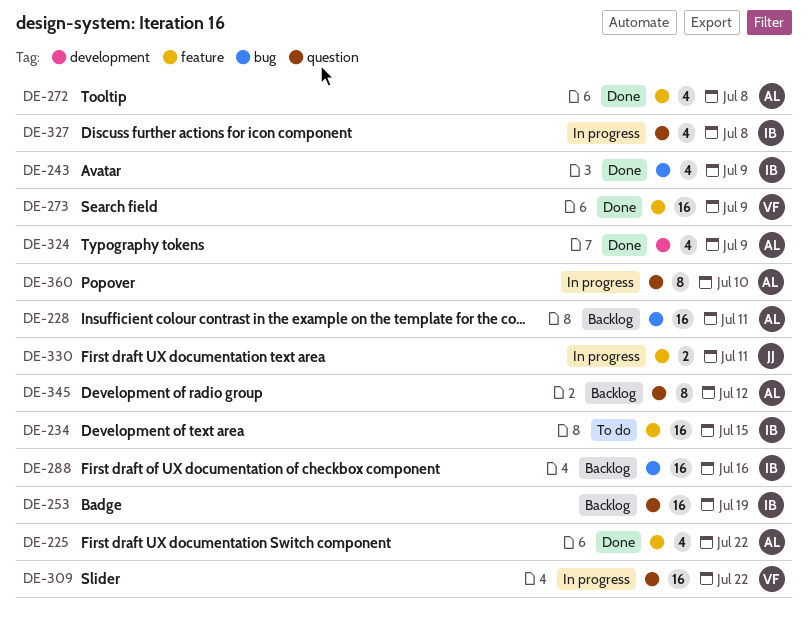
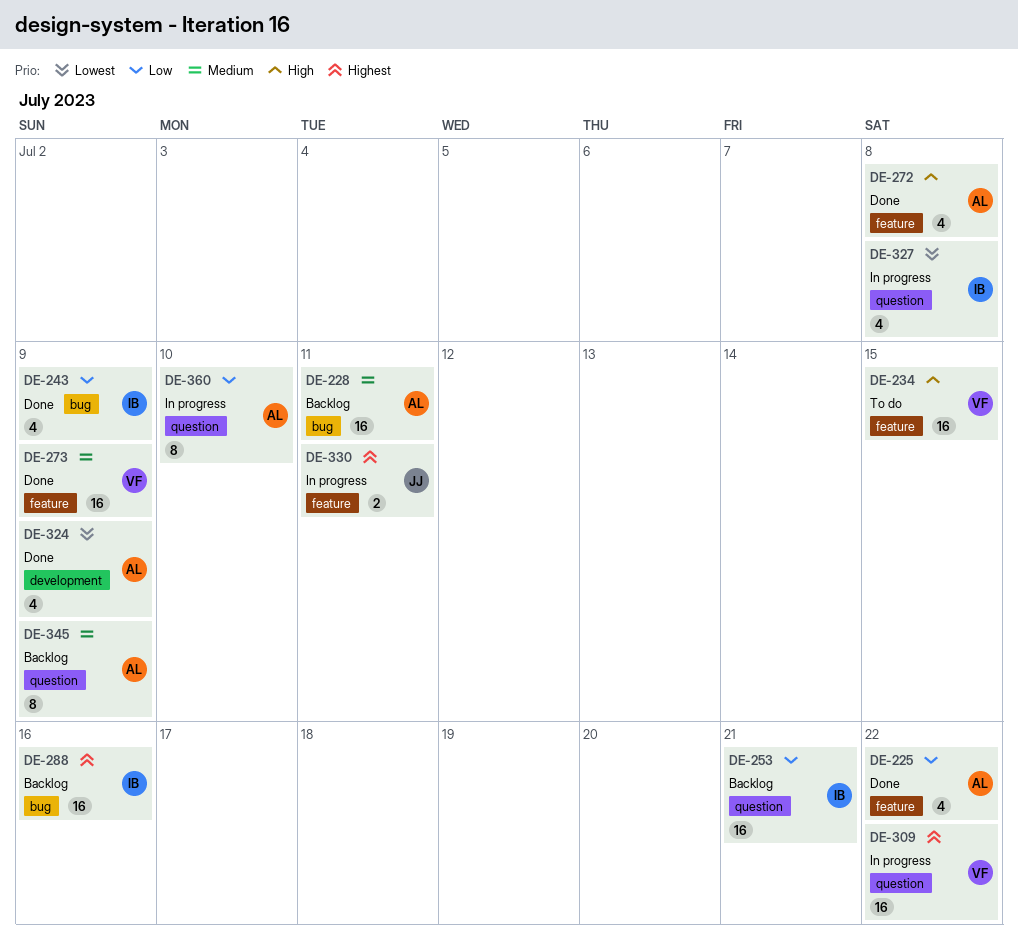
DE-234, owner: IB -> VF
DE-253, due: Jul 19 -> Jul 21
DE-345, due: Jul 12 -> Jul 9

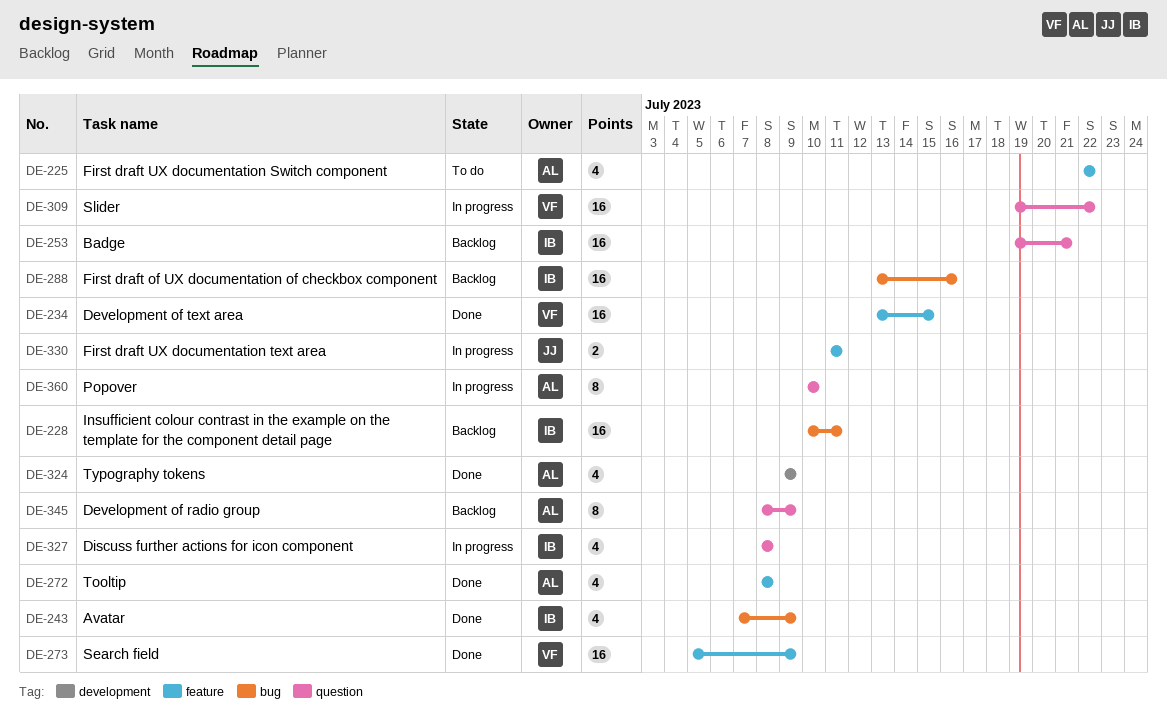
DE-225, status: Done -> To do
DE-228, owner: AL -> IB
DE-234, status: To do -> Done

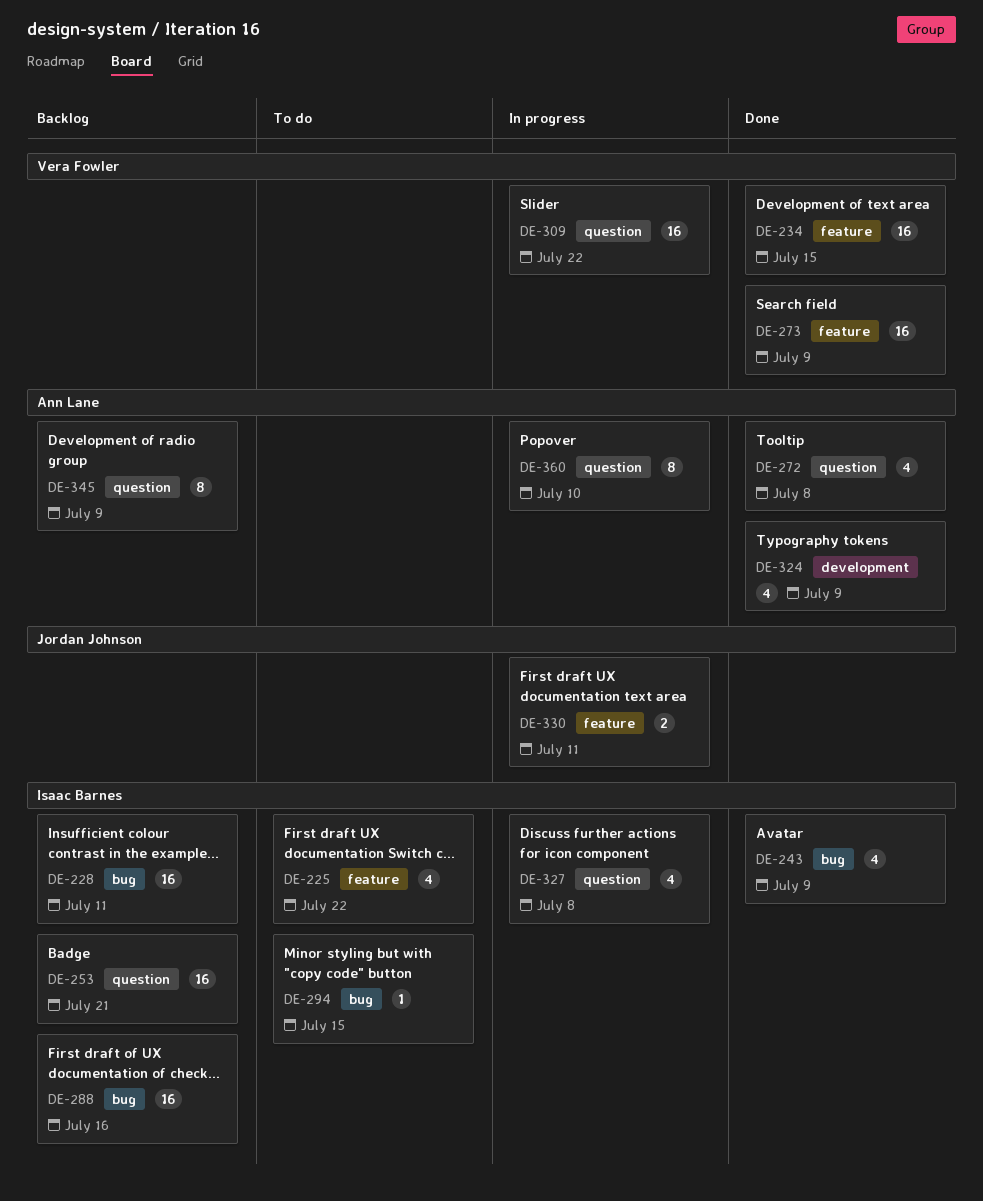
DE-225, owner: Ann Lane -> Isaac Barnes
DE-272, label: feature -> question
DE-294: none -> present

